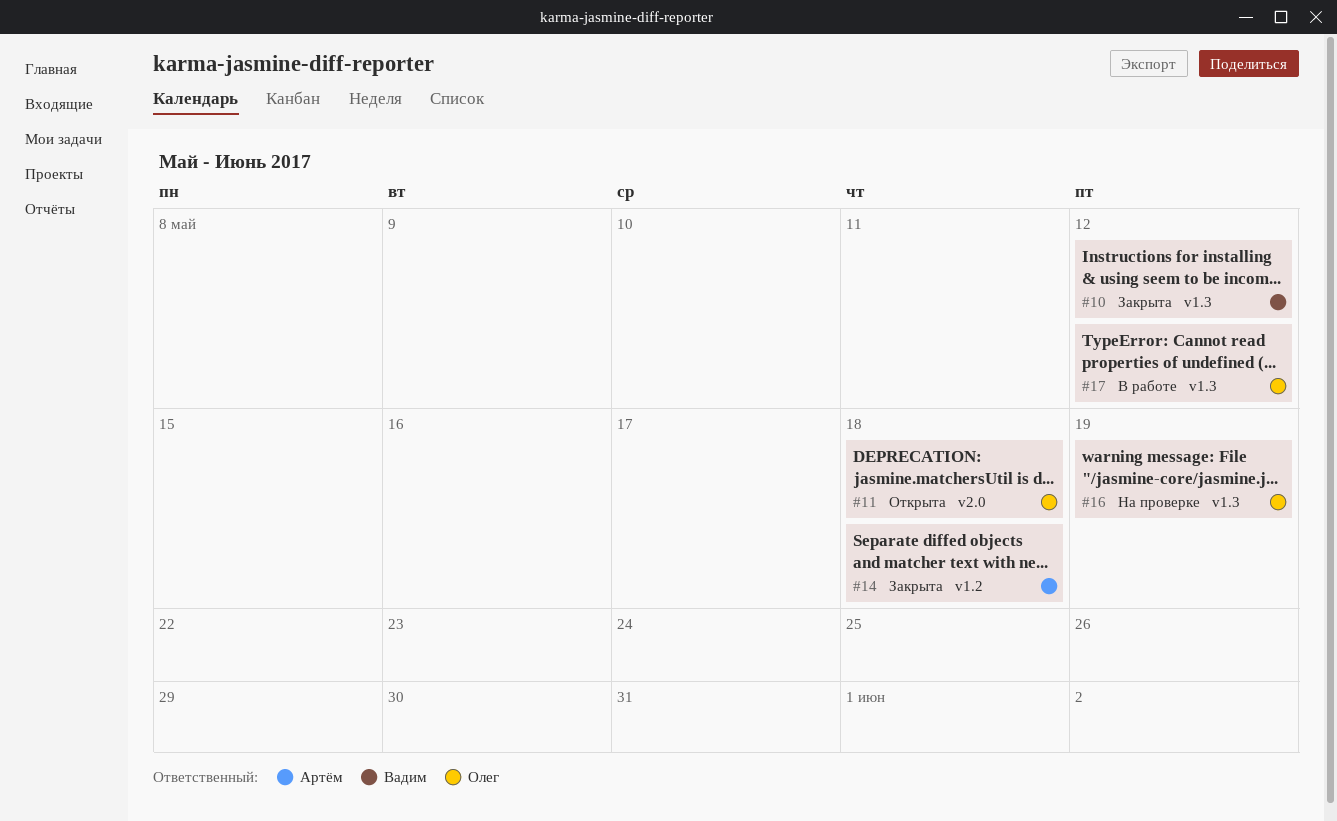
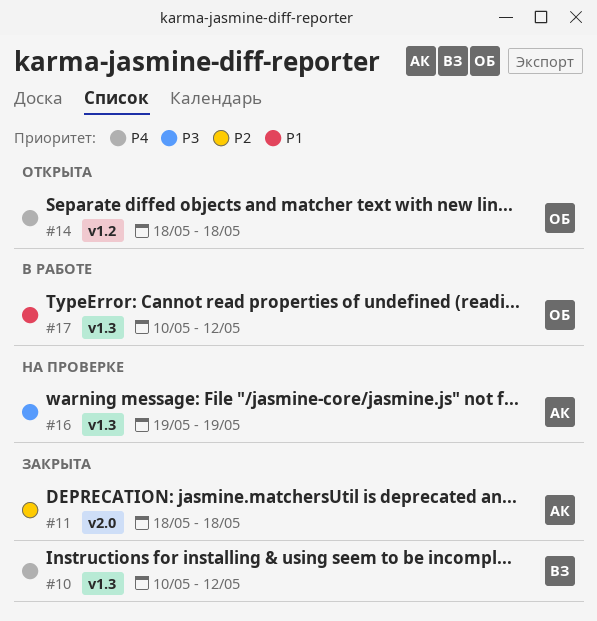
#11, status: Открыта -> Закрыта
#11, owner: Олег -> Артём
#14, status: Закрыта -> Открыта
#14, owner: Артём -> Олег
#16, owner: Олег -> Артём

